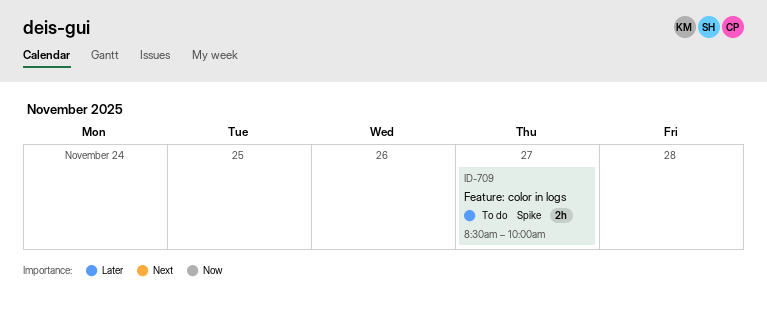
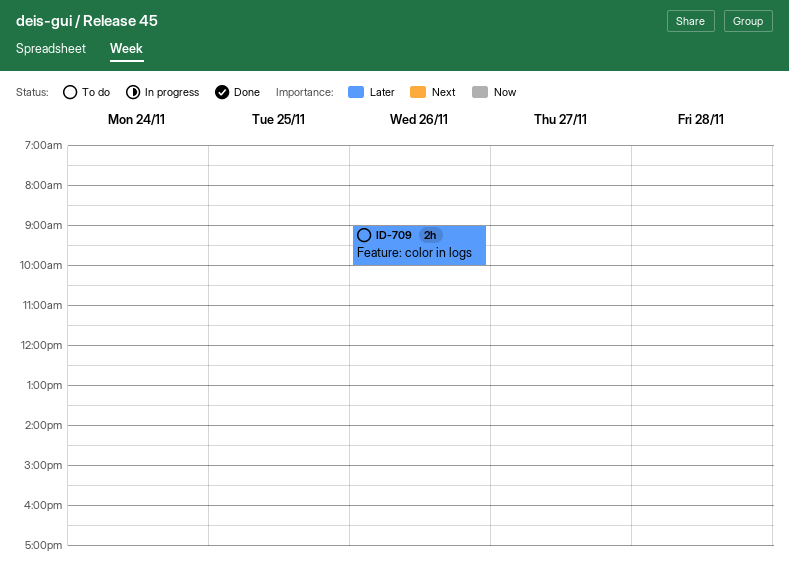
ID-709, day: Nov 27 -> Nov 26
ID-709, begins: 08:30 -> 09:00

